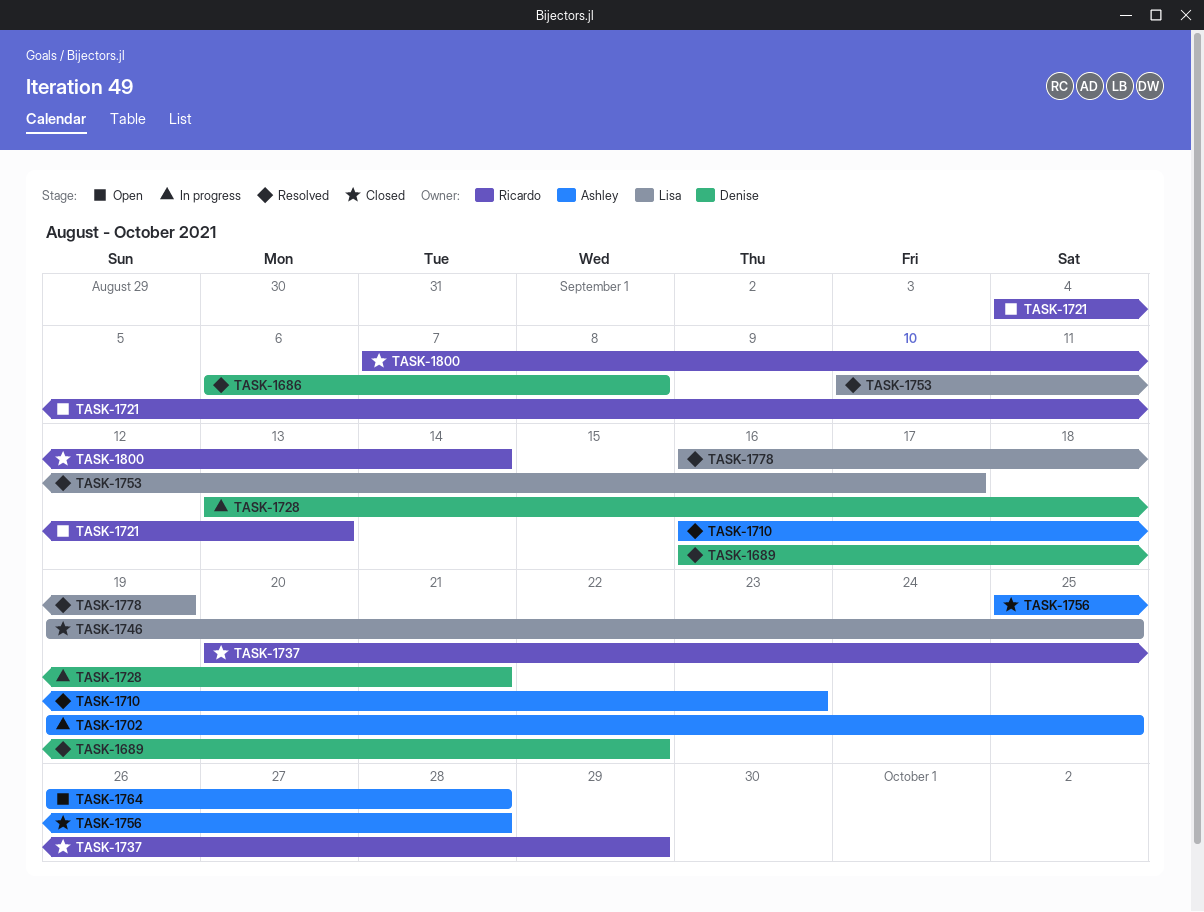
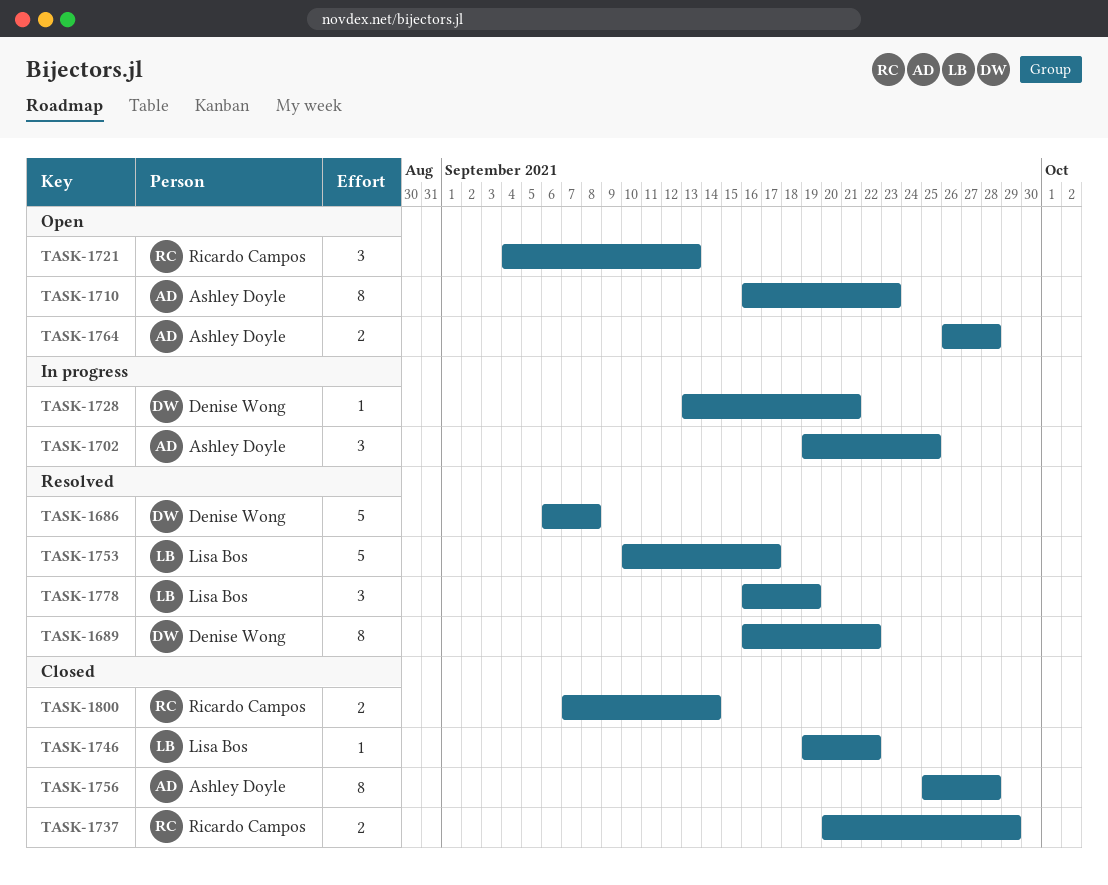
TASK-1710, status: Resolved -> Open
TASK-1746, due: Sep 25 -> Sep 22

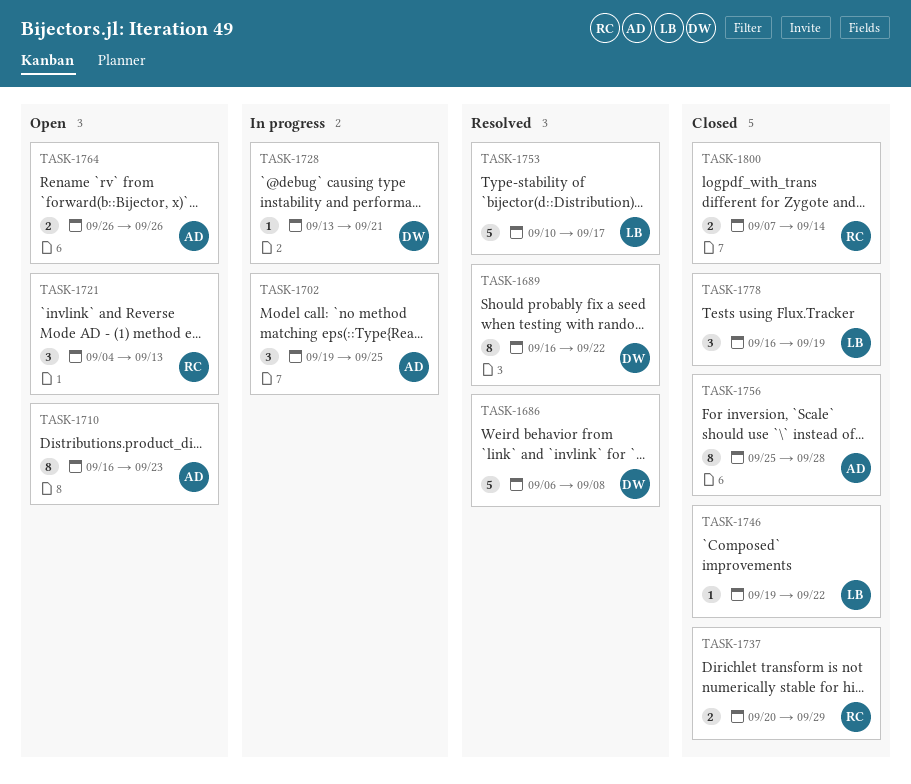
TASK-1764, due: Sep 28 -> Sep 26
TASK-1778, status: Resolved -> Closed

